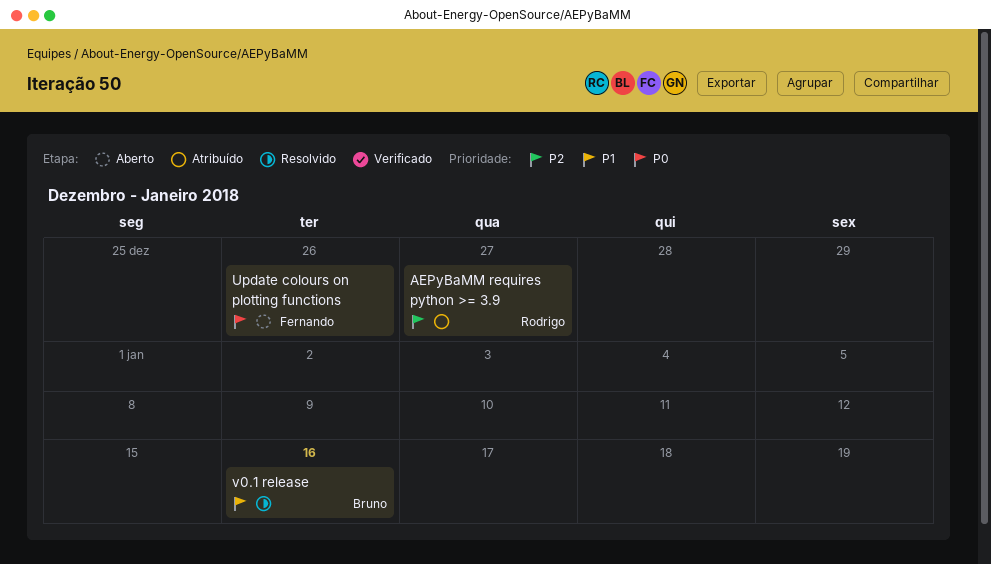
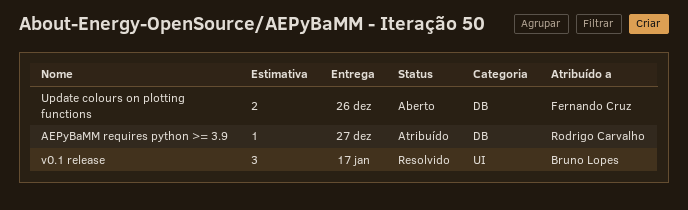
v0.1 release, due: Jan 16 -> Jan 17

